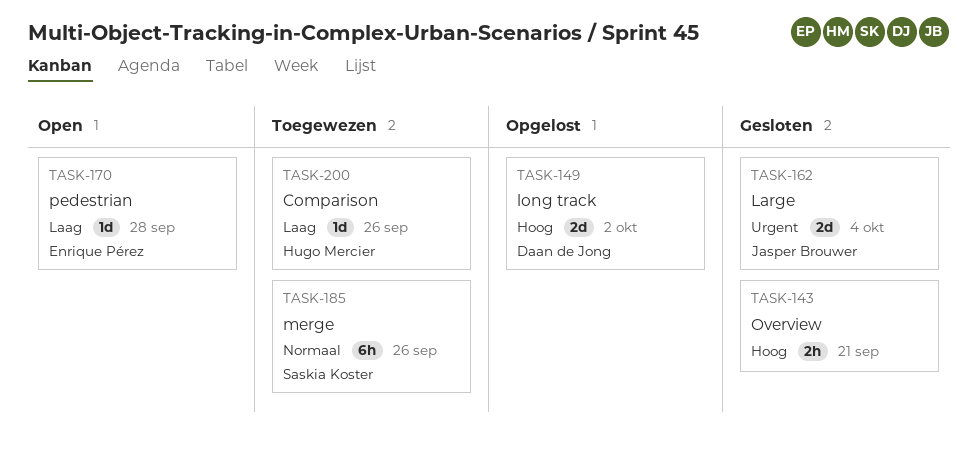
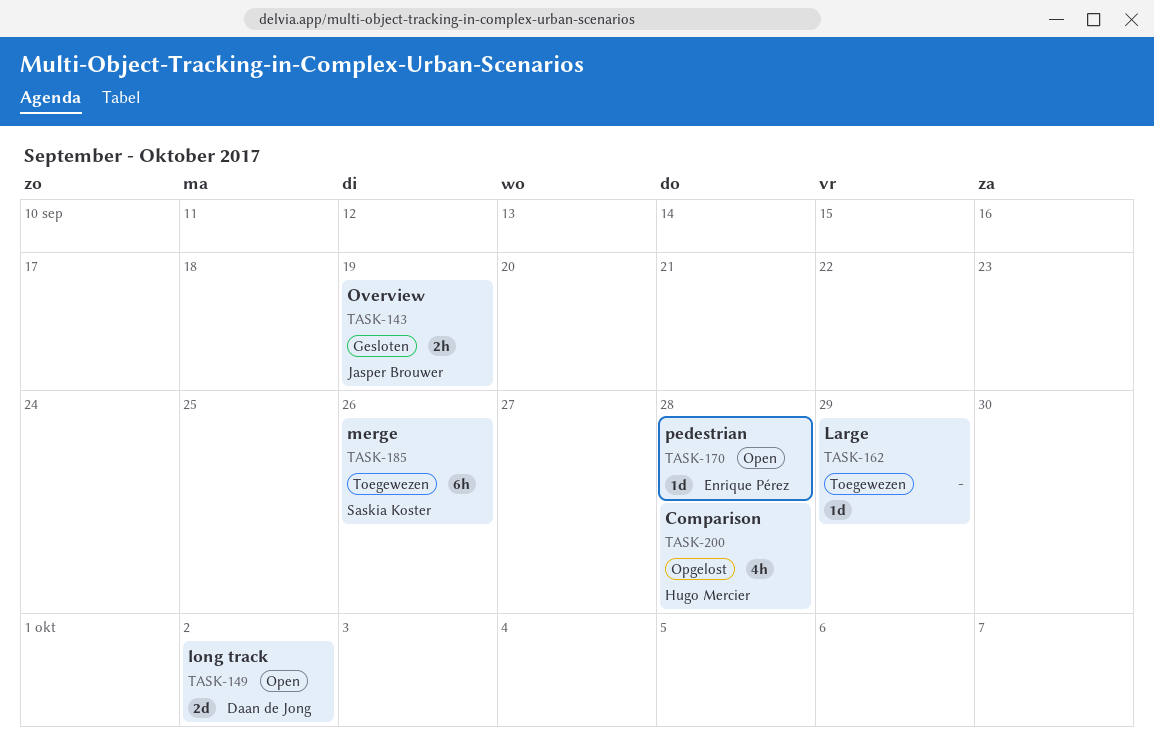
TASK-143, owner: none -> Jasper Brouwer
TASK-143, due: Sep 21 -> Sep 19
TASK-149, status: Opgelost -> Open
TASK-162, status: Gesloten -> Toegewezen
TASK-162, owner: Jasper Brouwer -> none
TASK-162, estimate: 2d -> 1d
TASK-162, due: Oct 4 -> Sep 29
TASK-200, status: Toegewezen -> Opgelost
TASK-200, estimate: 1d -> 4h
TASK-200, due: Sep 26 -> Sep 28

